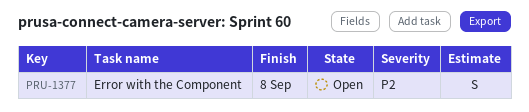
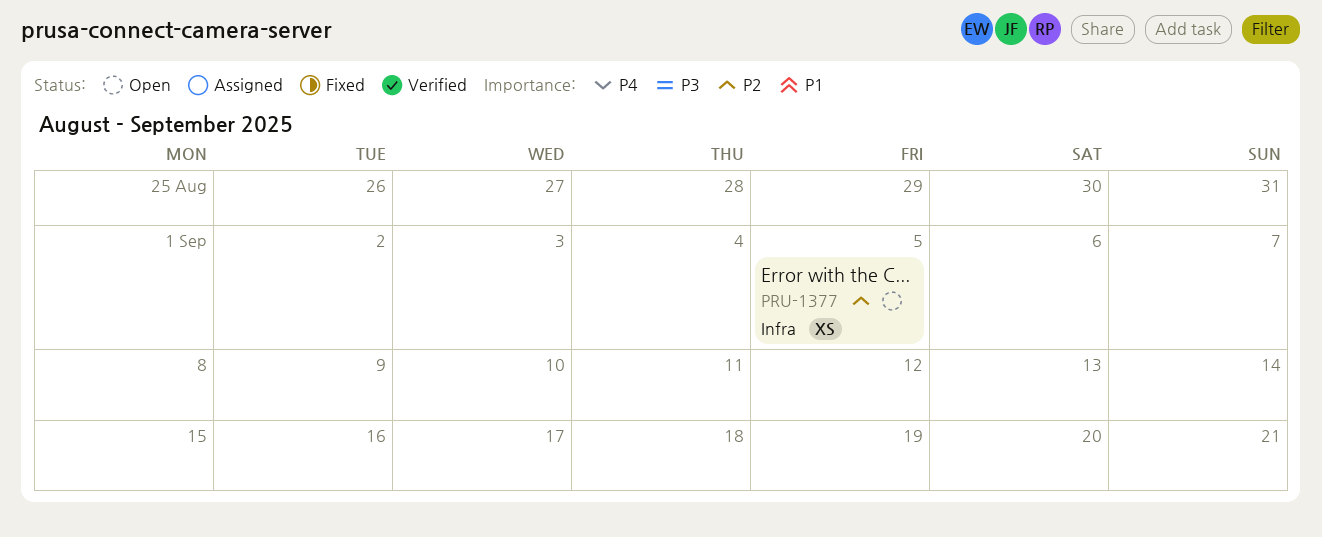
PRU-1377, estimate: S -> XS
PRU-1377, due: Sep 8 -> Sep 5

